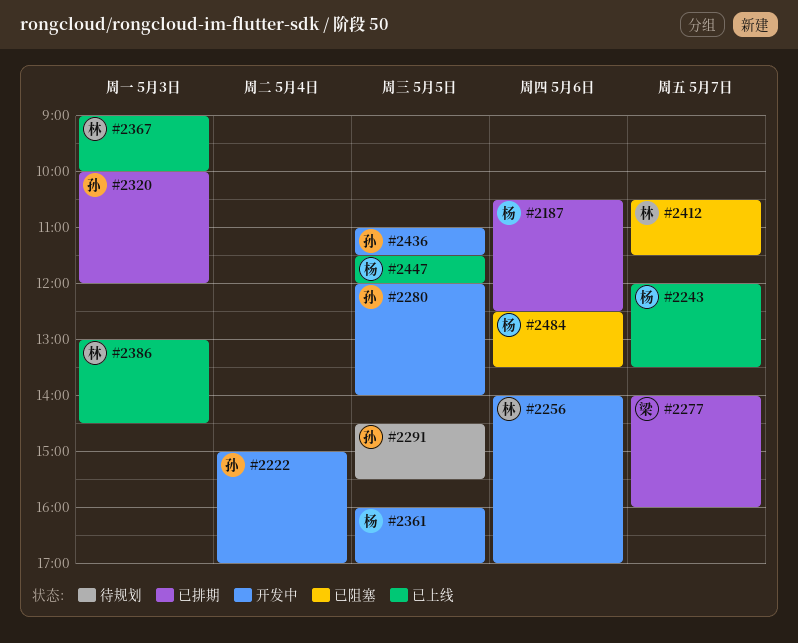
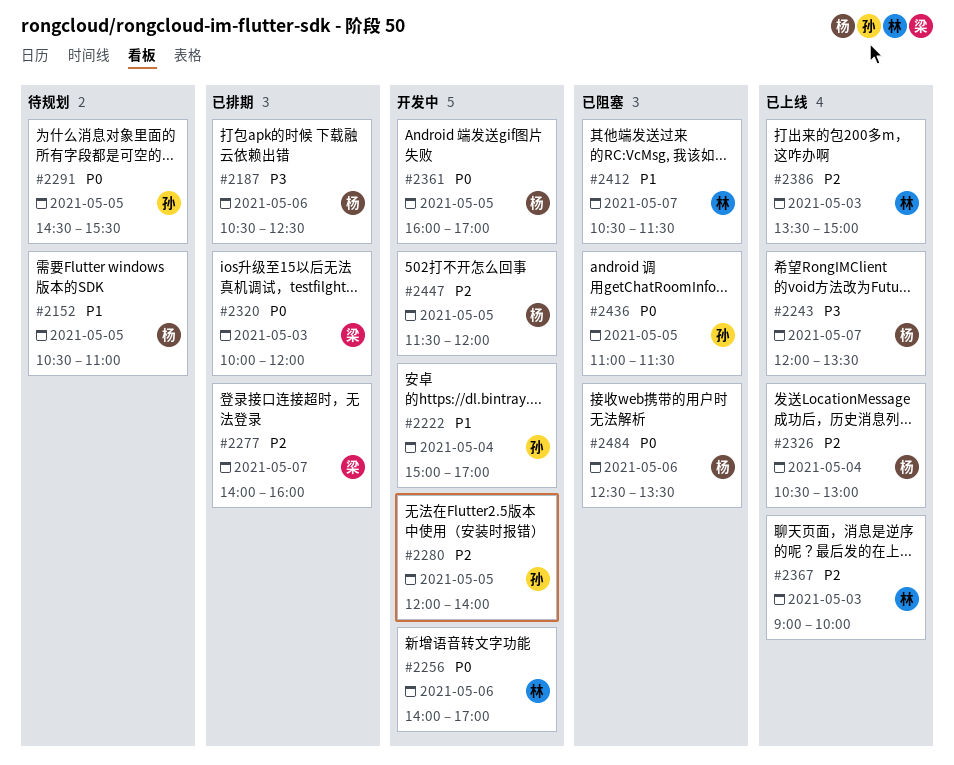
#2152: none -> present
#2320, owner: 孙 -> 梁
#2326: none -> present
#2386, begins: 13:00 -> 13:30
#2386, ends: 14:30 -> 15:00
#2436, status: 开发中 -> 已阻塞
#2447, status: 已上线 -> 开发中

